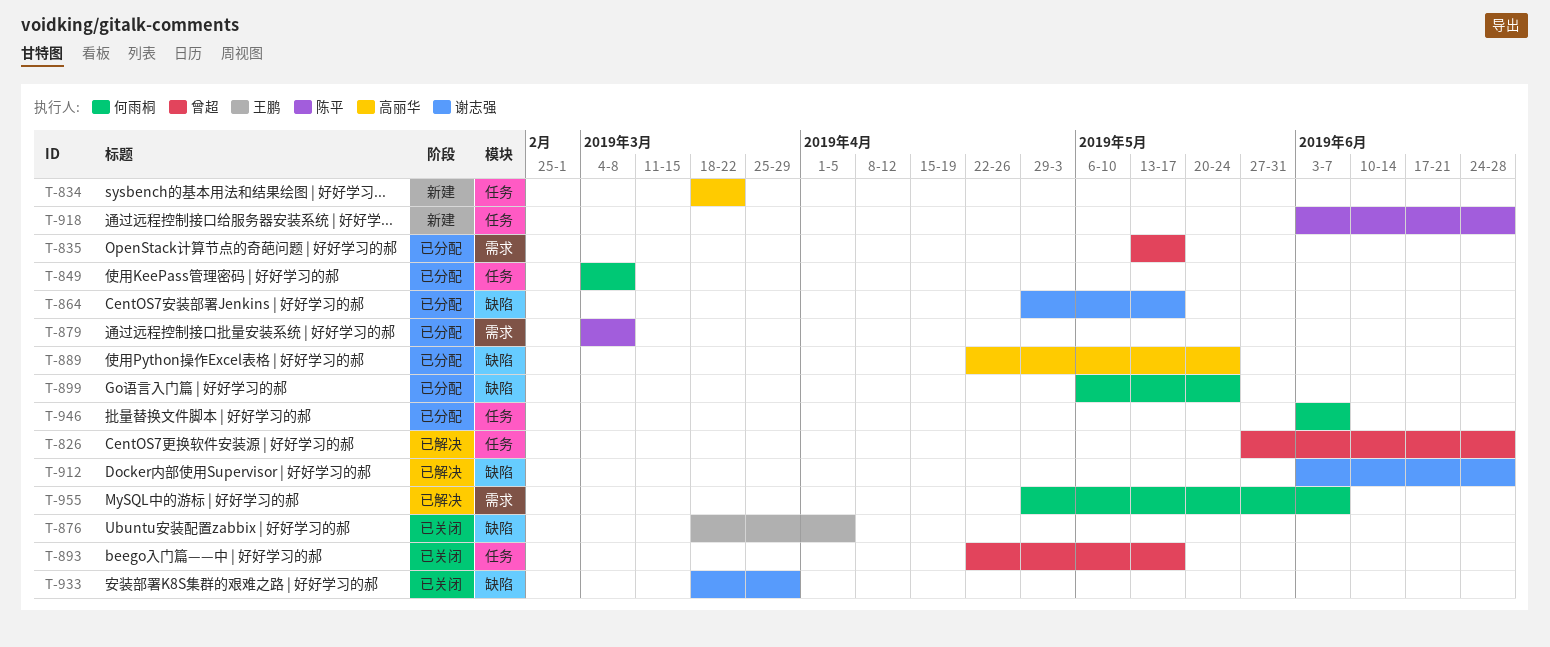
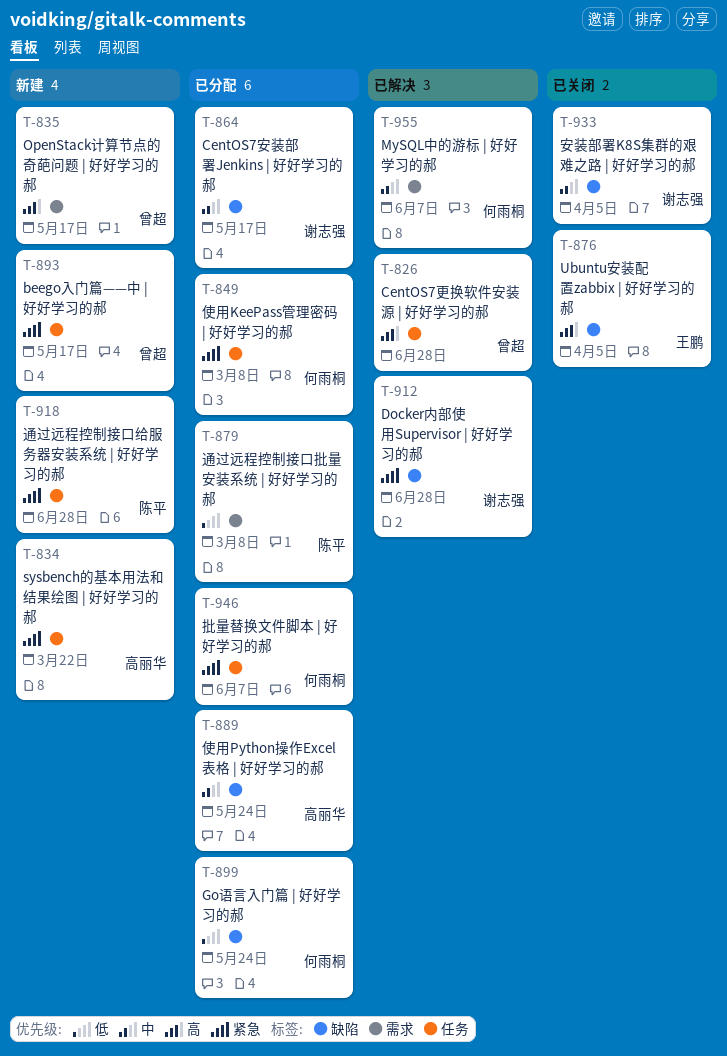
T-835, status: 已分配 -> 新建
T-893, status: 已关闭 -> 新建
T-933, due: Mar 29 -> Apr 5

